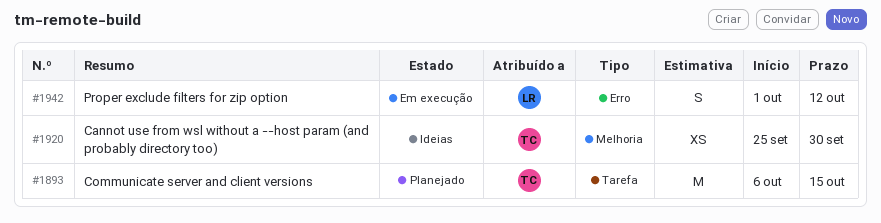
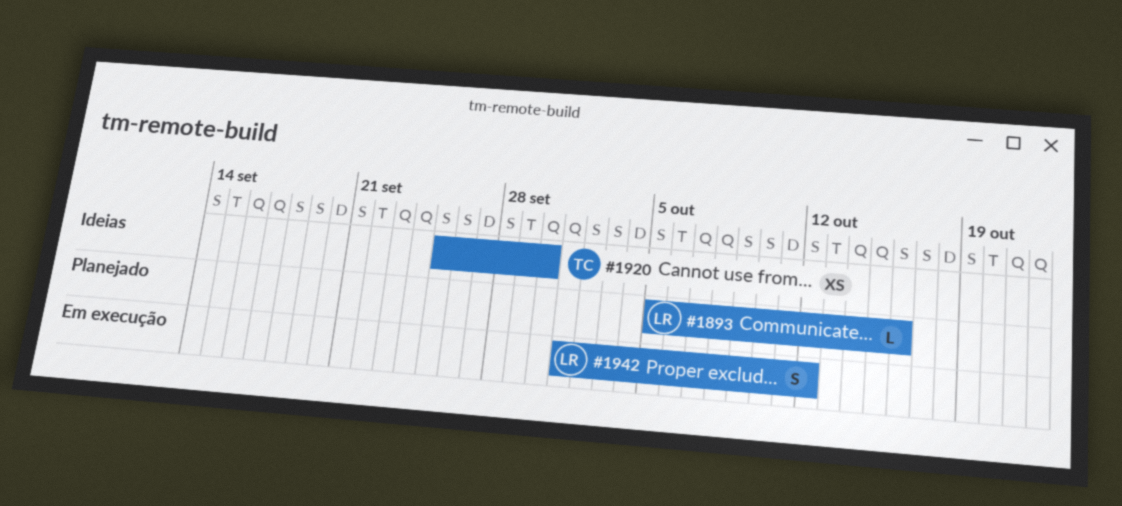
#1893, owner: TC -> LR
#1893, estimate: M -> L
#1893, start: Oct 6 -> Oct 5
#1893, due: Oct 15 -> Oct 16

